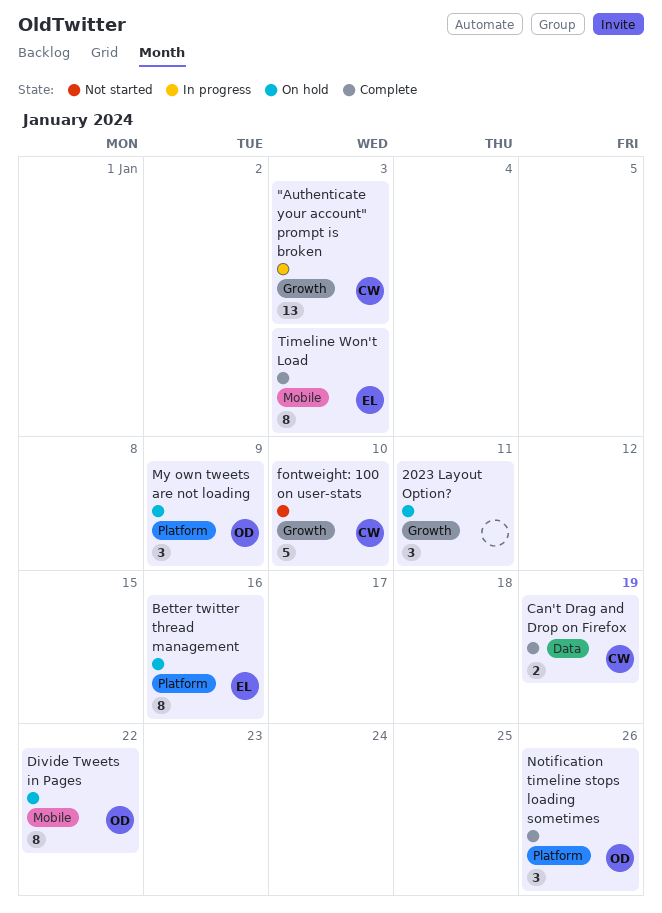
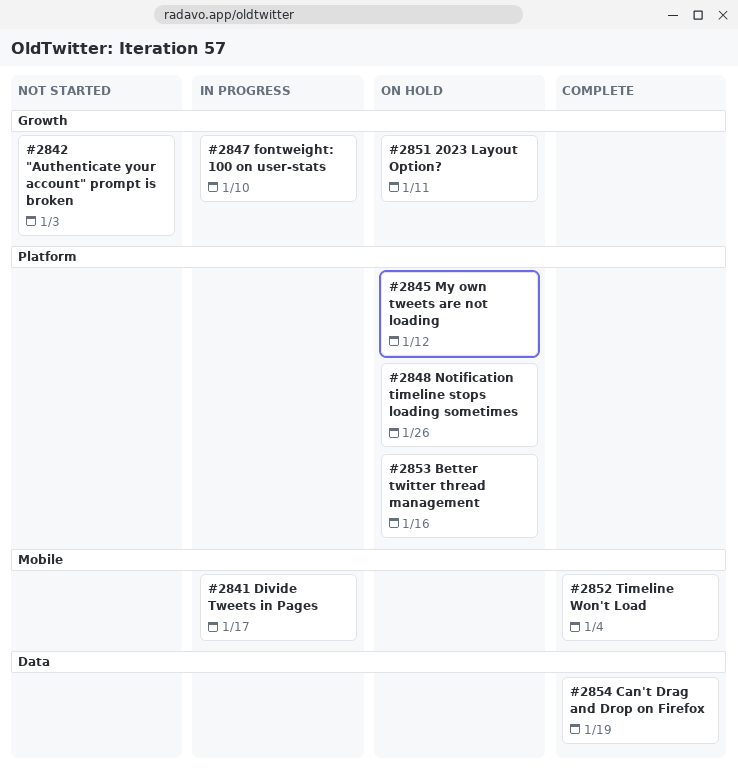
"Authenticate your account" prompt is broken, status: In progress -> Not started
Divide Tweets in Pages, status: On hold -> In progress
Divide Tweets in Pages, due: Jan 22 -> Jan 17
fontweight: 100 on user-stats, status: Not started -> In progress
My own tweets are not loading, due: Jan 9 -> Jan 12
Notification timeline stops loading sometimes, status: Complete -> On hold
Timeline Won't Load, due: Jan 3 -> Jan 4

